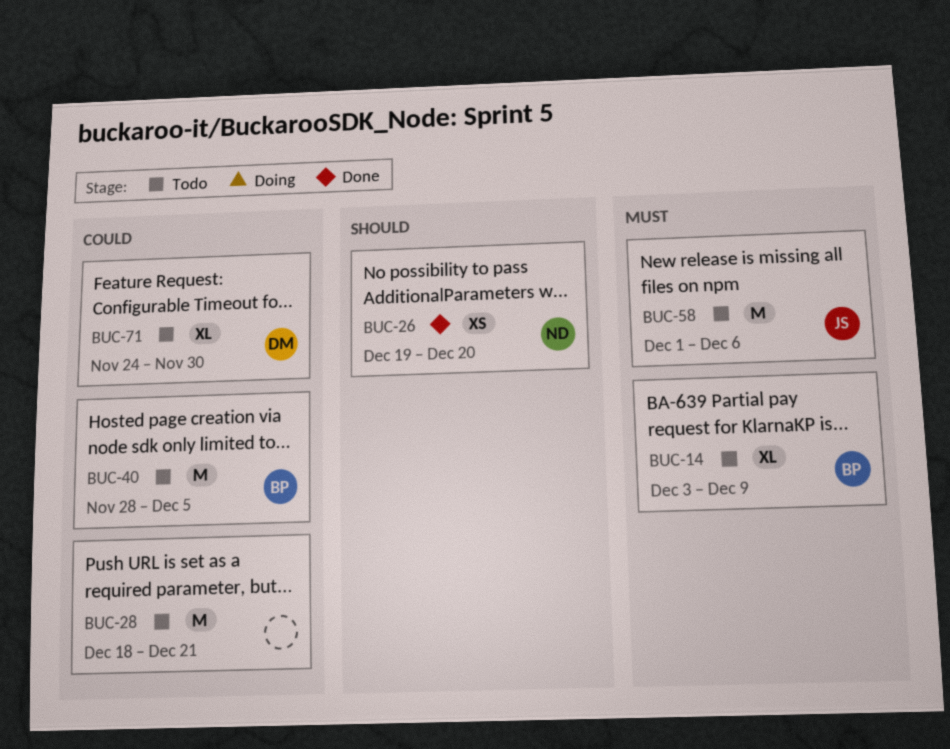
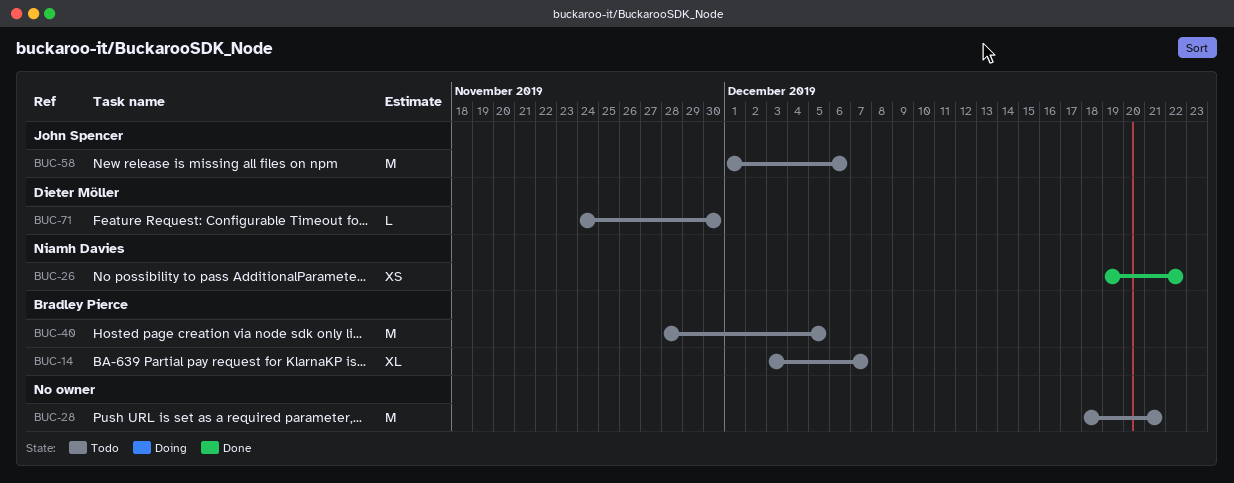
BUC-14, due: Dec 9 -> Dec 7
BUC-26, due: Dec 20 -> Dec 22
BUC-71, estimate: XL -> L

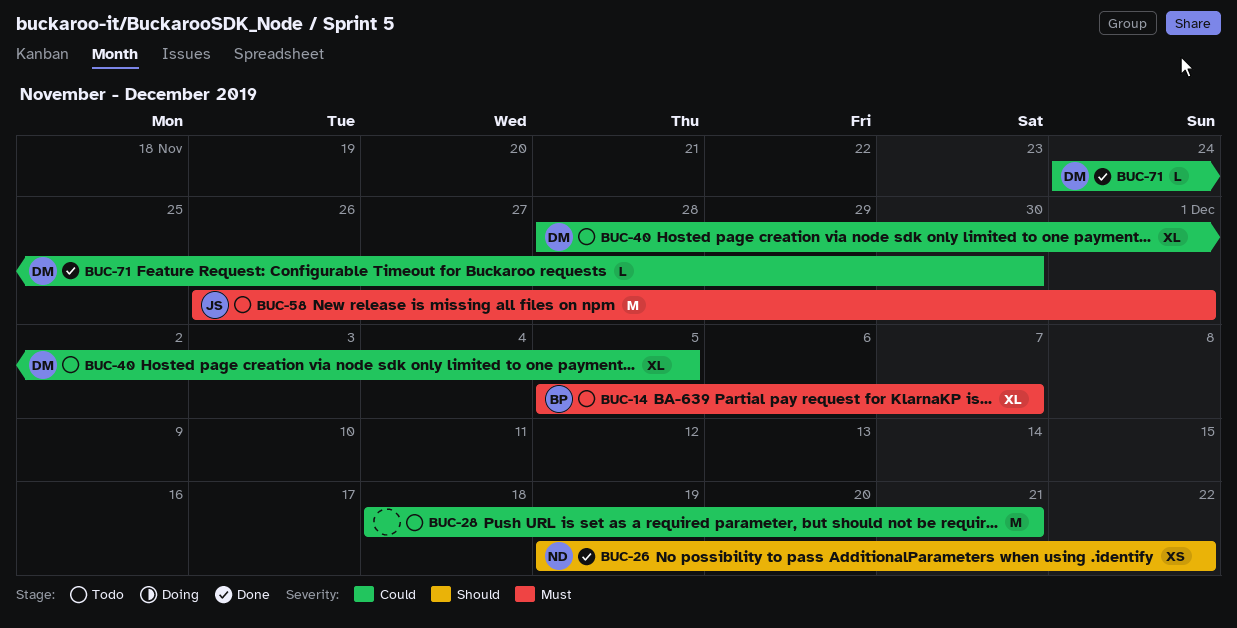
BUC-14, start: Dec 3 -> Dec 5
BUC-40, owner: Bradley Pierce -> Dieter Möller
BUC-40, estimate: M -> XL
BUC-58, start: Dec 1 -> Nov 26
BUC-58, due: Dec 6 -> Dec 1
BUC-71, status: Todo -> Done

